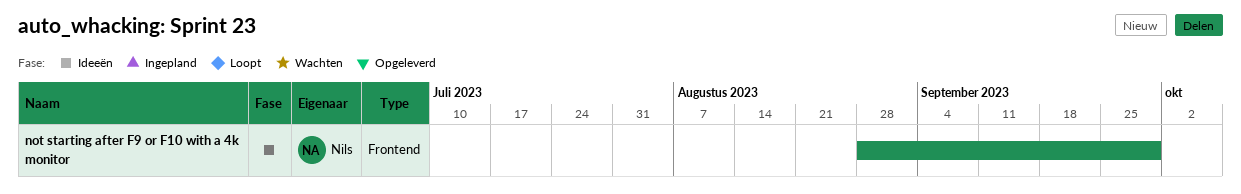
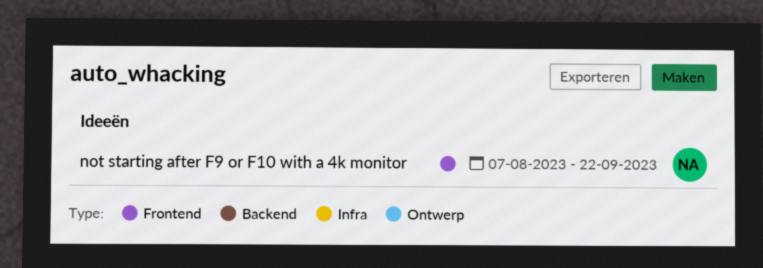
not starting after F9 or F10 with a 4k monitor, start: Aug 28 -> Aug 7
not starting after F9 or F10 with a 4k monitor, due: Sep 29 -> Sep 22

